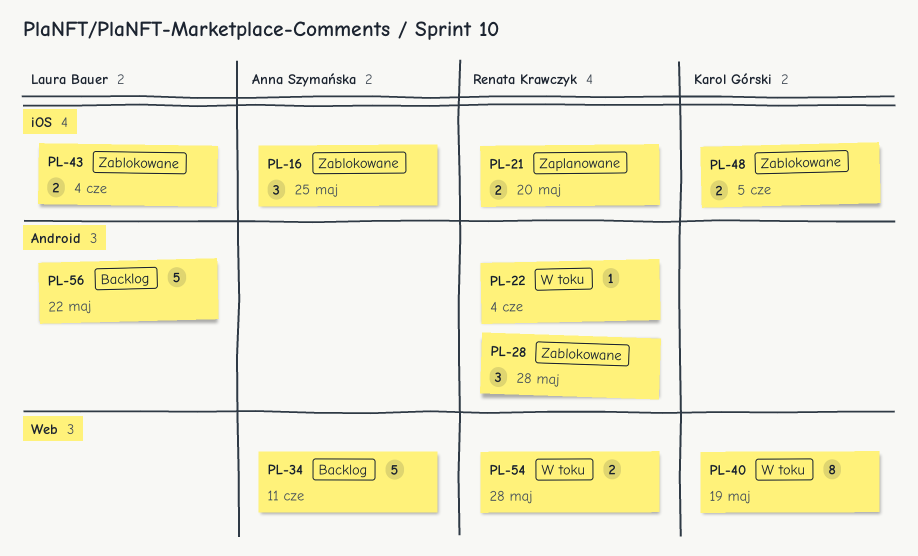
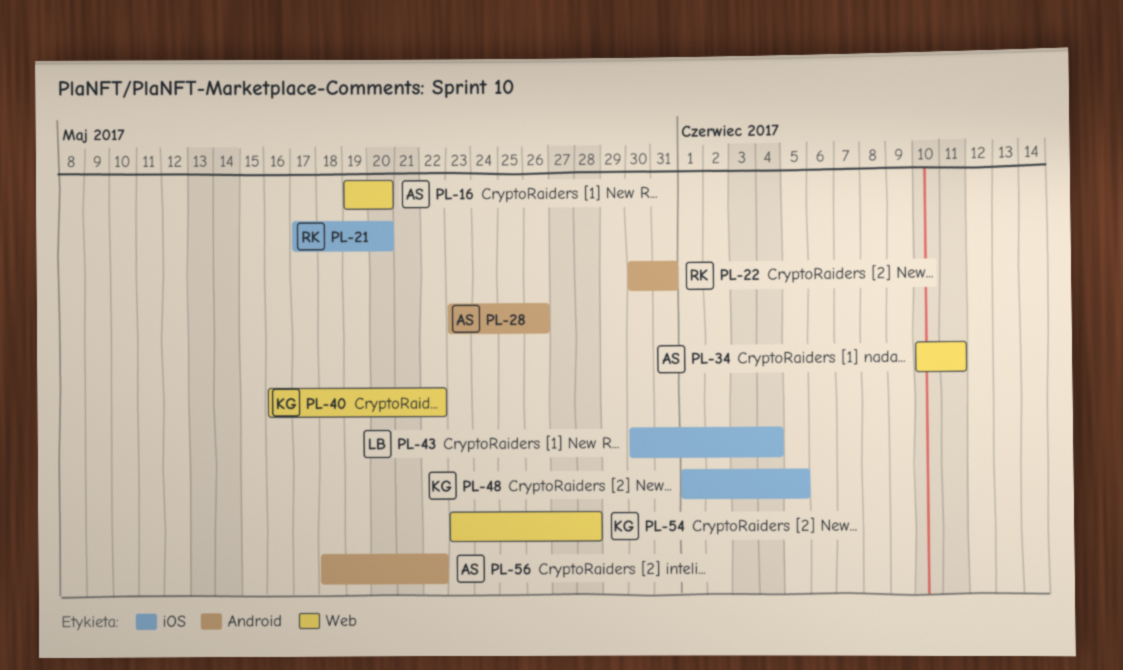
PL-16, label: iOS -> Web
PL-16, due: May 25 -> May 20
PL-22, due: Jun 4 -> May 31
PL-28, owner: Renata Krawczyk -> Anna Szymańska
PL-28, due: May 28 -> May 26
PL-40, due: May 19 -> May 22
PL-54, owner: Renata Krawczyk -> Karol Górski
PL-56, owner: Laura Bauer -> Anna Szymańska

